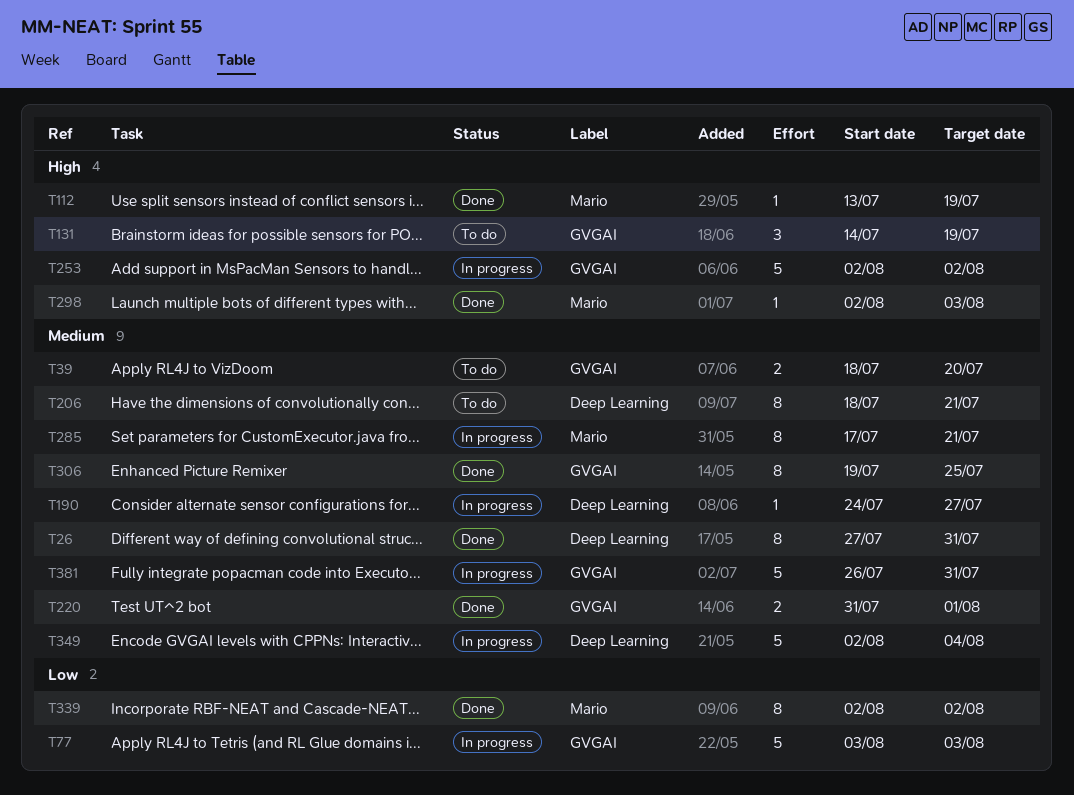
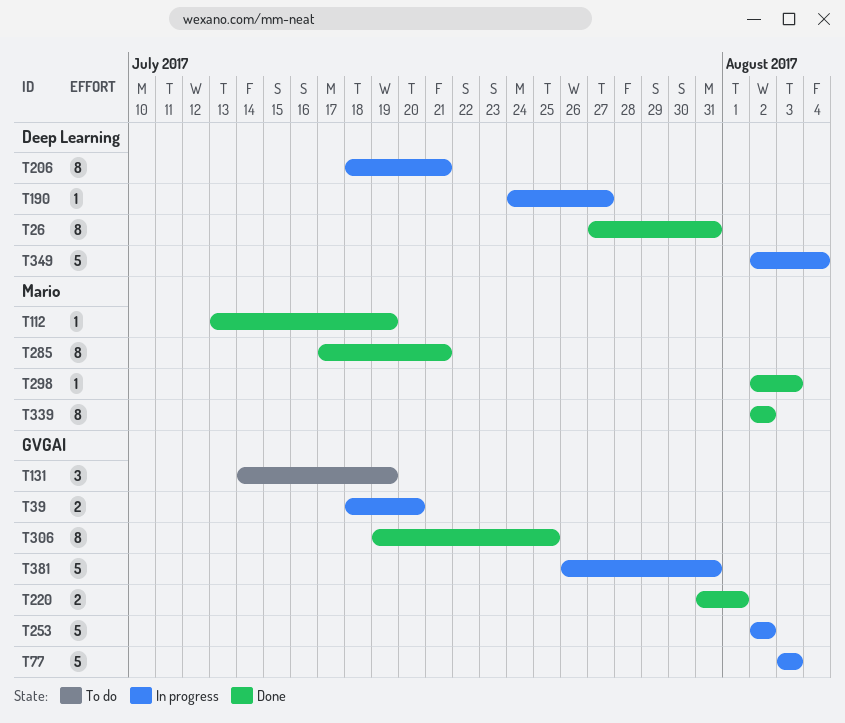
T39, status: To do -> In progress
T206, status: To do -> In progress
T285, status: In progress -> Done

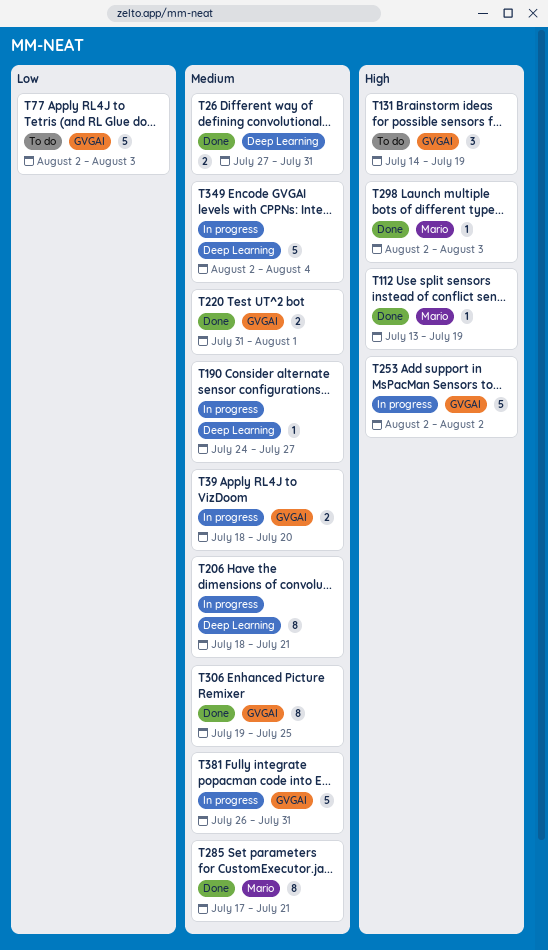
T26, estimate: 8 -> 2
T77, status: In progress -> To do
T77, start: Aug 3 -> Aug 2
T339: present -> none

